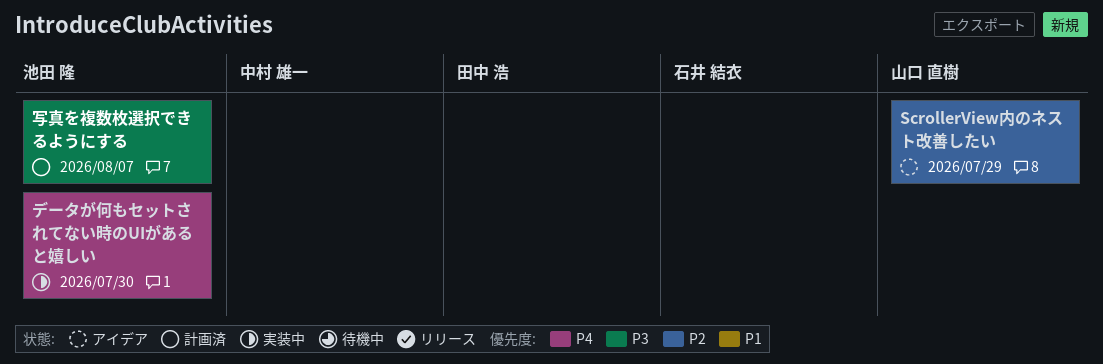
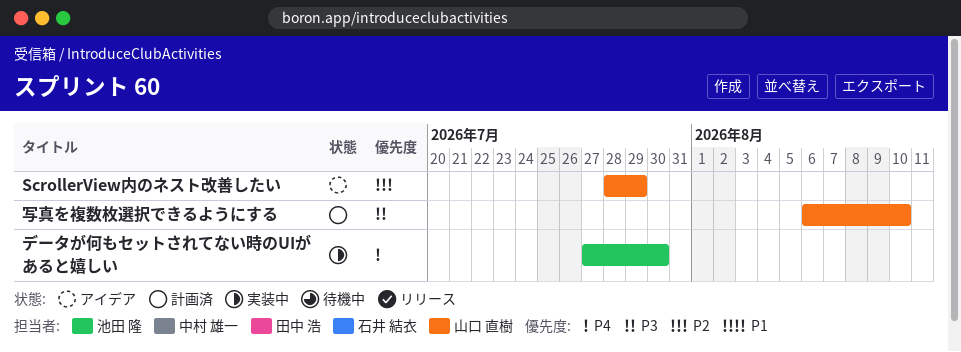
写真を複数枚選択できるようにする, owner: 池田 隆 -> 山口 直樹
写真を複数枚選択できるようにする, due: Aug 7 -> Aug 10

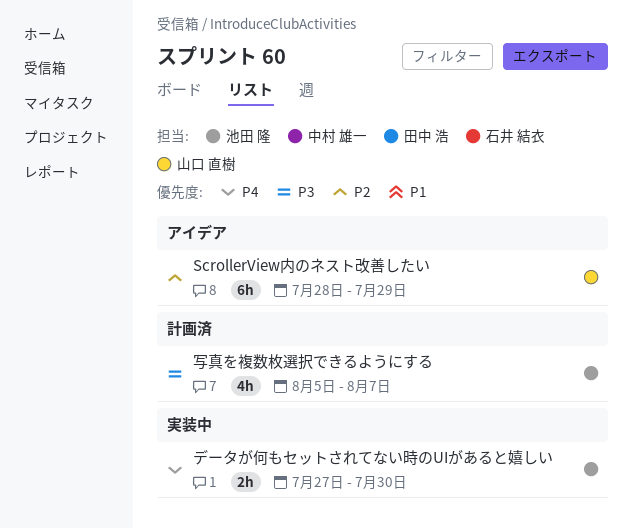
写真を複数枚選択できるようにする, owner: 山口 直樹 -> 池田 隆
写真を複数枚選択できるようにする, start: Aug 6 -> Aug 5
写真を複数枚選択できるようにする, due: Aug 10 -> Aug 7

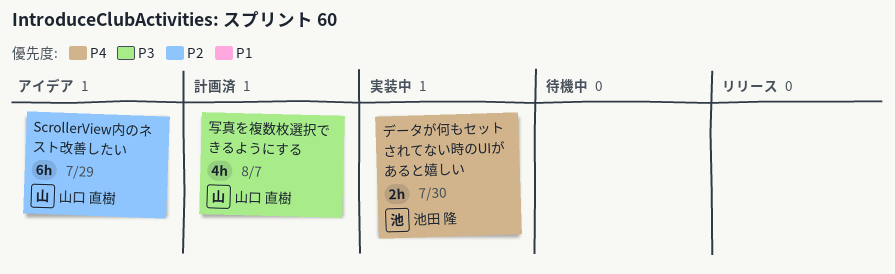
写真を複数枚選択できるようにする, owner: 池田 隆 -> 山口 直樹

